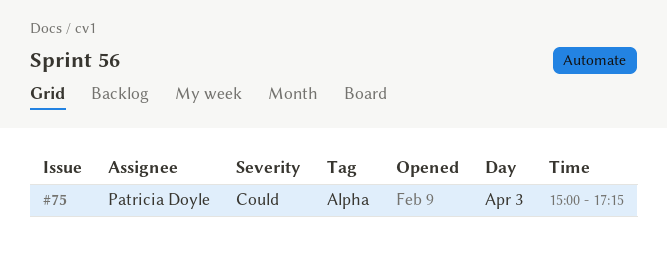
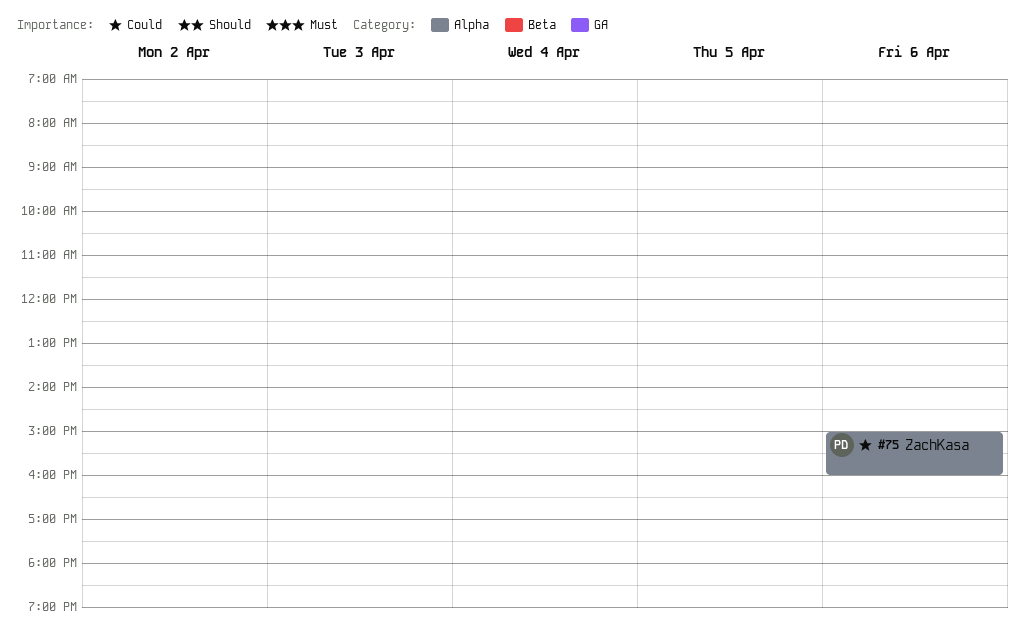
#75, day: Apr 3 -> Apr 6
#75, ends: 17:15 -> 16:00

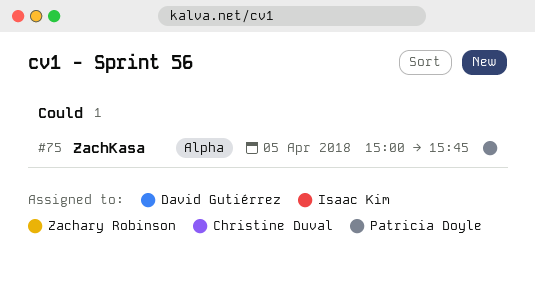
#75, day: Apr 6 -> Apr 5
#75, ends: 16:00 -> 15:45

